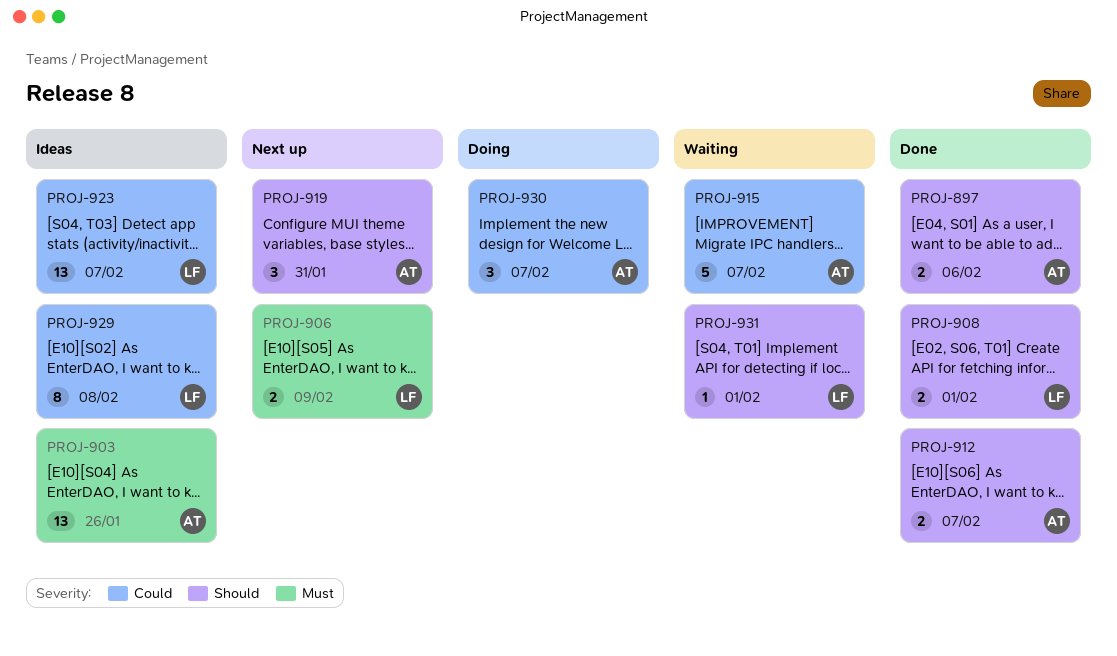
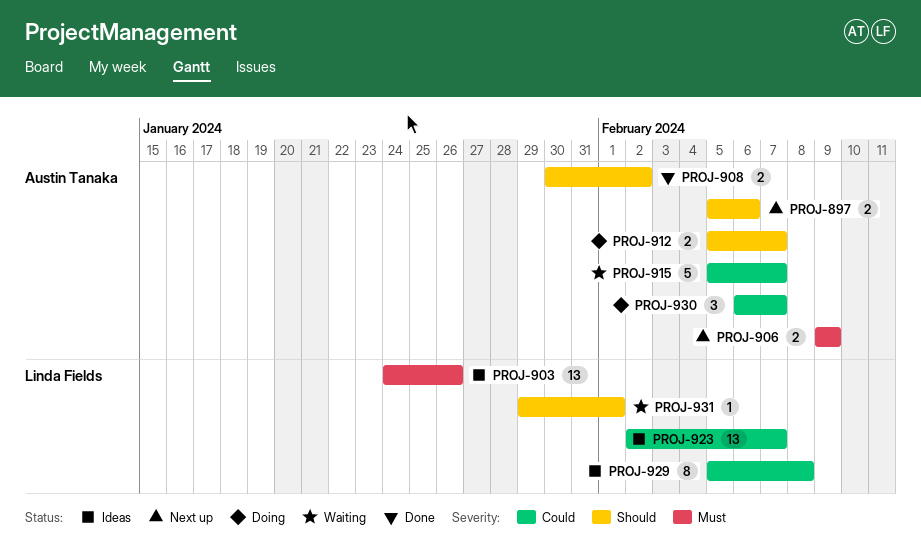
PROJ-897, status: Done -> Next up
PROJ-903, owner: Austin Tanaka -> Linda Fields
PROJ-906, owner: Linda Fields -> Austin Tanaka
PROJ-908, owner: Linda Fields -> Austin Tanaka
PROJ-908, due: Feb 1 -> Feb 2
PROJ-912, status: Done -> Doing
PROJ-919: present -> none

